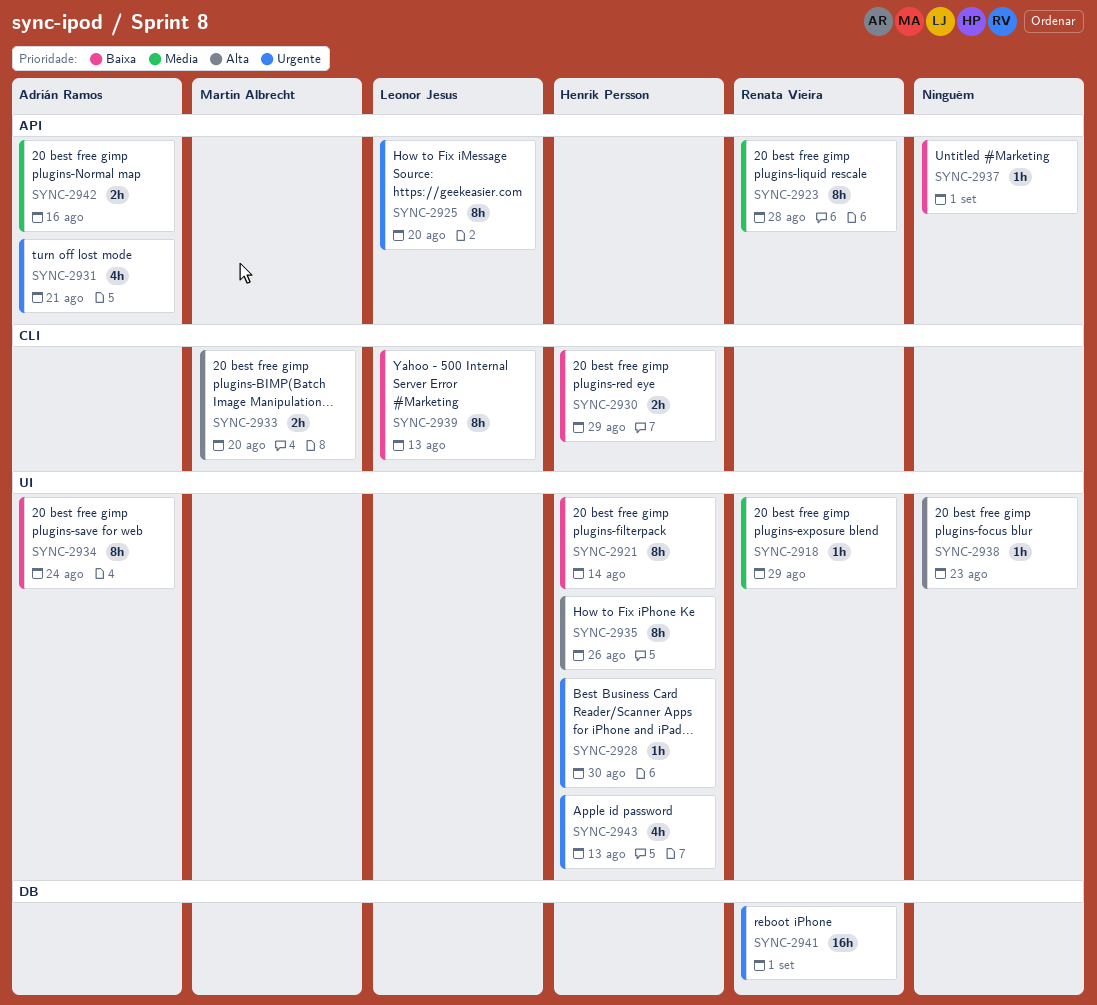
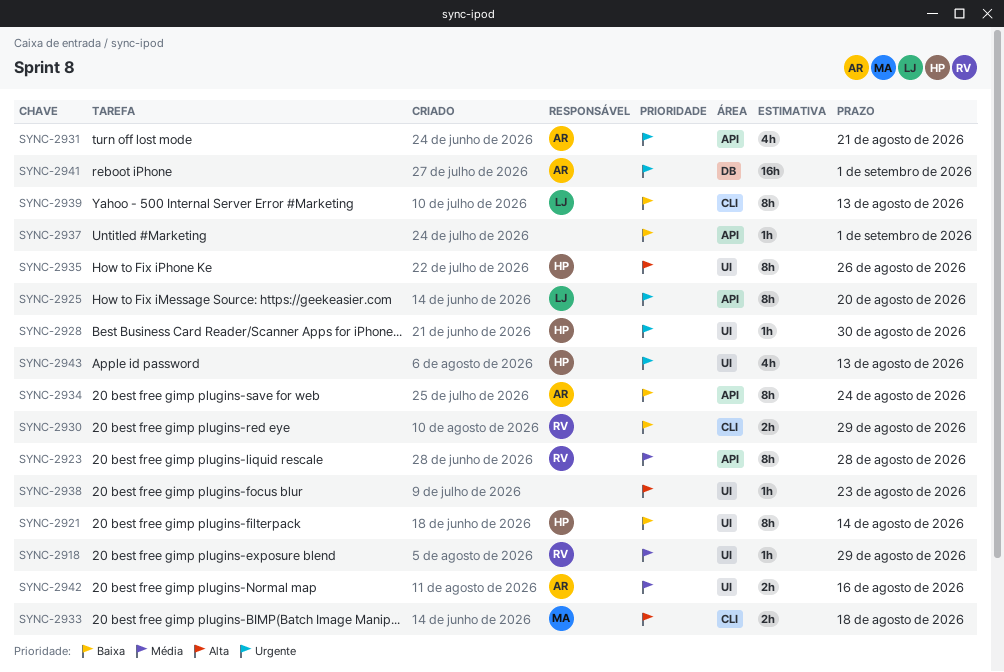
SYNC-2930, owner: Henrik Persson -> Renata Vieira
SYNC-2933, due: Aug 20 -> Aug 18
SYNC-2934, label: UI -> API
SYNC-2941, owner: Renata Vieira -> Adrián Ramos
SYNC-2942, label: API -> UI

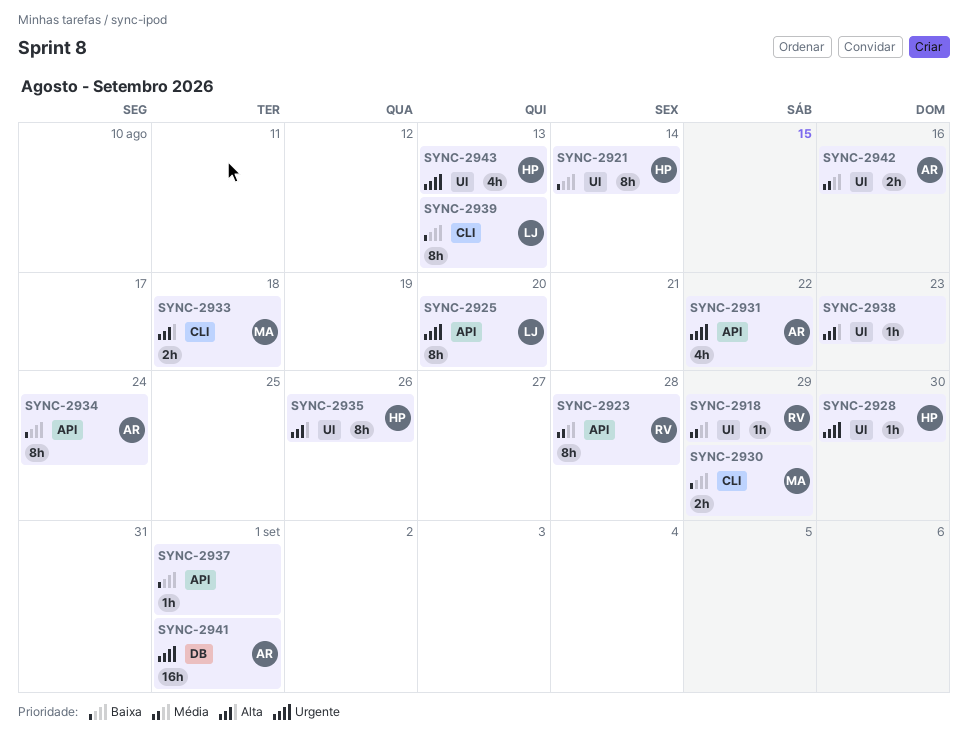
SYNC-2930, owner: RV -> MA
SYNC-2931, due: Aug 21 -> Aug 22

